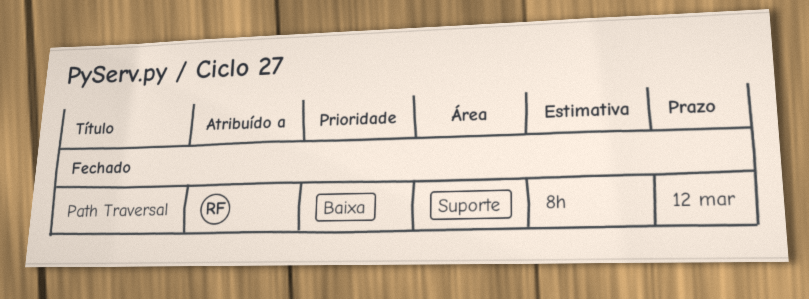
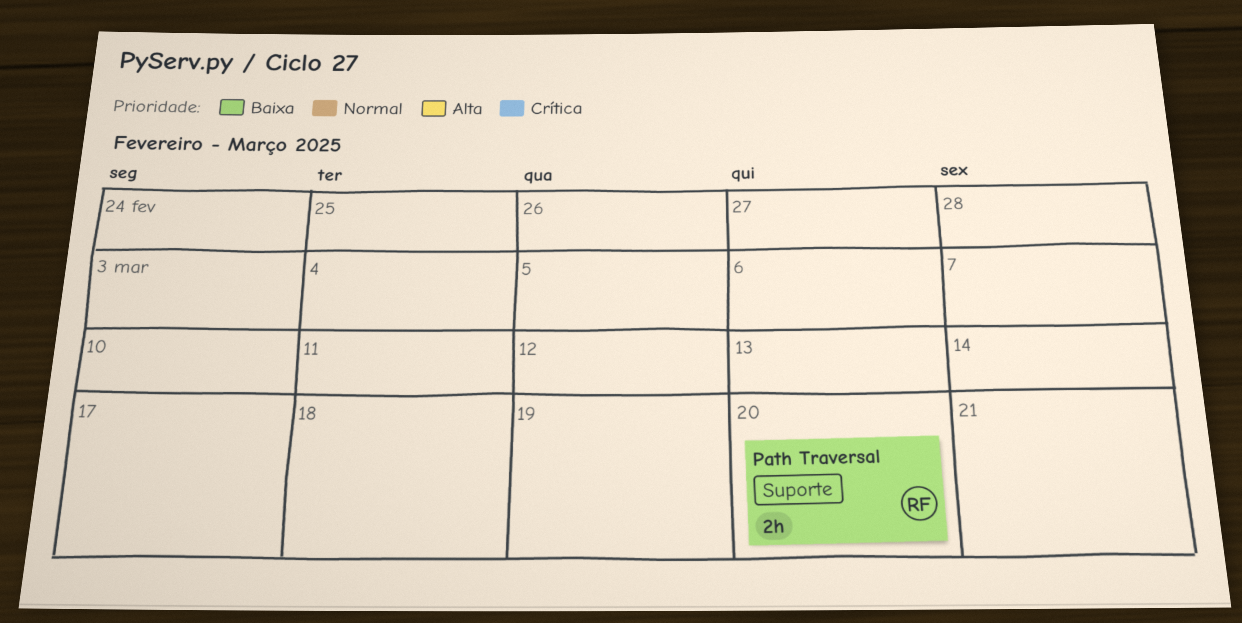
Path Traversal, estimate: 8h -> 2h
Path Traversal, due: Mar 12 -> Mar 20

